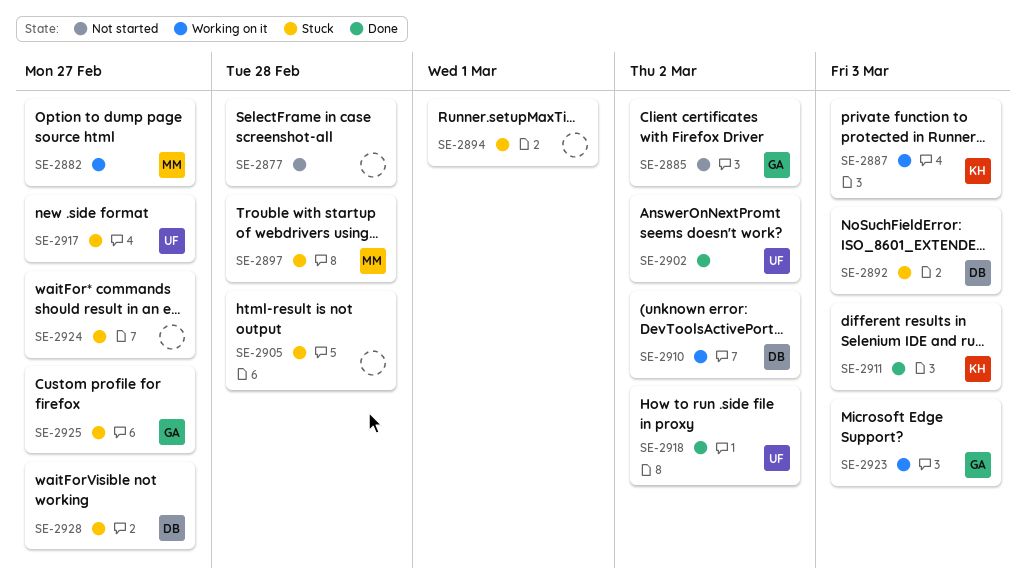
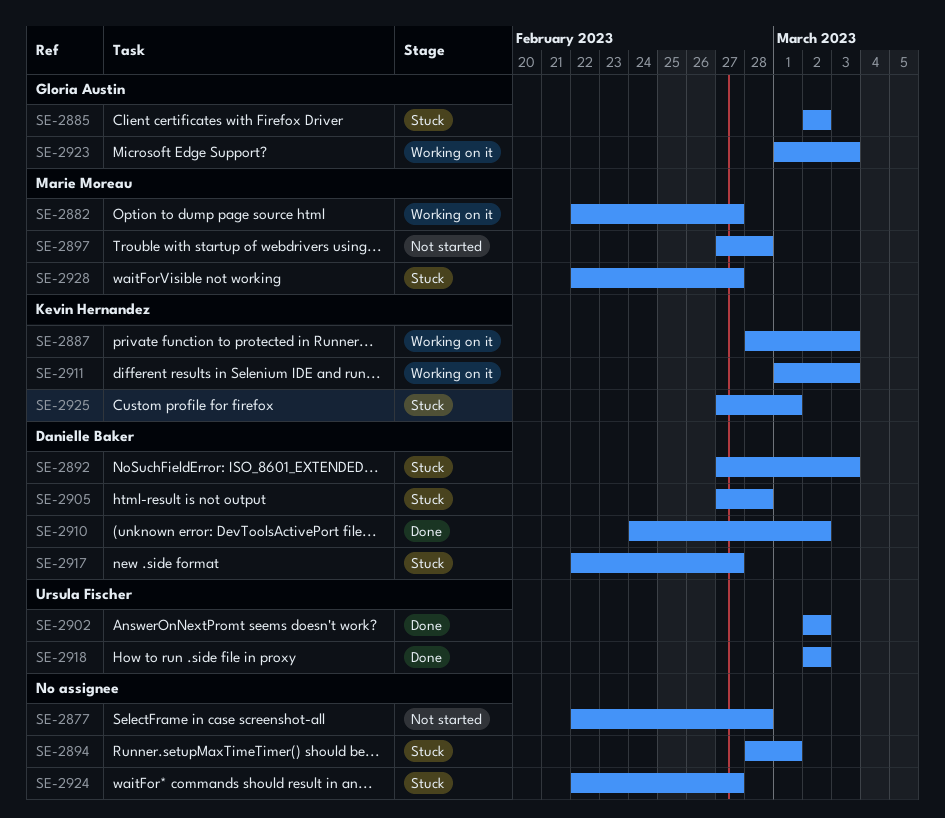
SE-2885, status: Not started -> Stuck
SE-2897, status: Stuck -> Not started
SE-2905, owner: none -> Danielle Baker
SE-2910, status: Working on it -> Done
SE-2911, status: Done -> Working on it
SE-2917, owner: Ursula Fischer -> Danielle Baker
SE-2925, owner: Gloria Austin -> Kevin Hernandez
SE-2925, due: Feb 27 -> Mar 1
SE-2928, owner: Danielle Baker -> Marie Moreau

